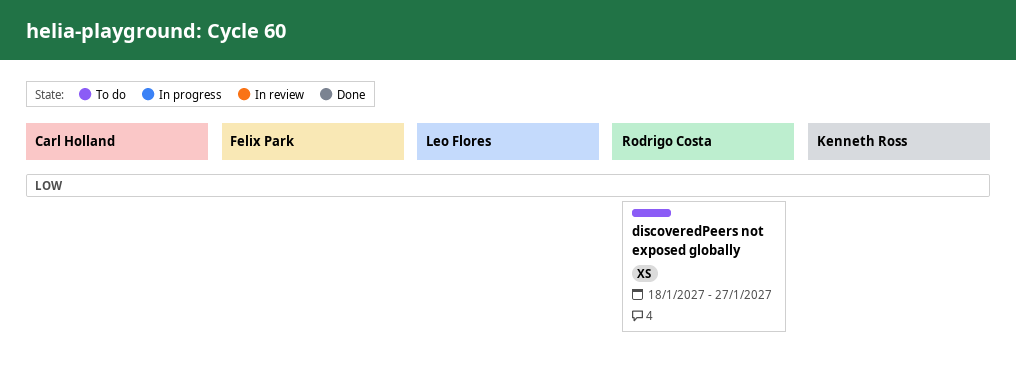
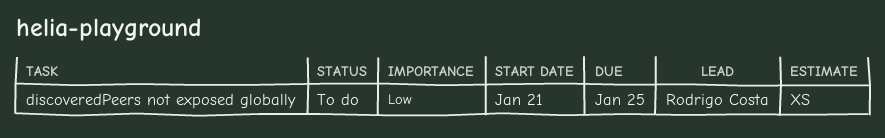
discoveredPeers not exposed globally, start: Jan 18 -> Jan 21
discoveredPeers not exposed globally, due: Jan 27 -> Jan 25

